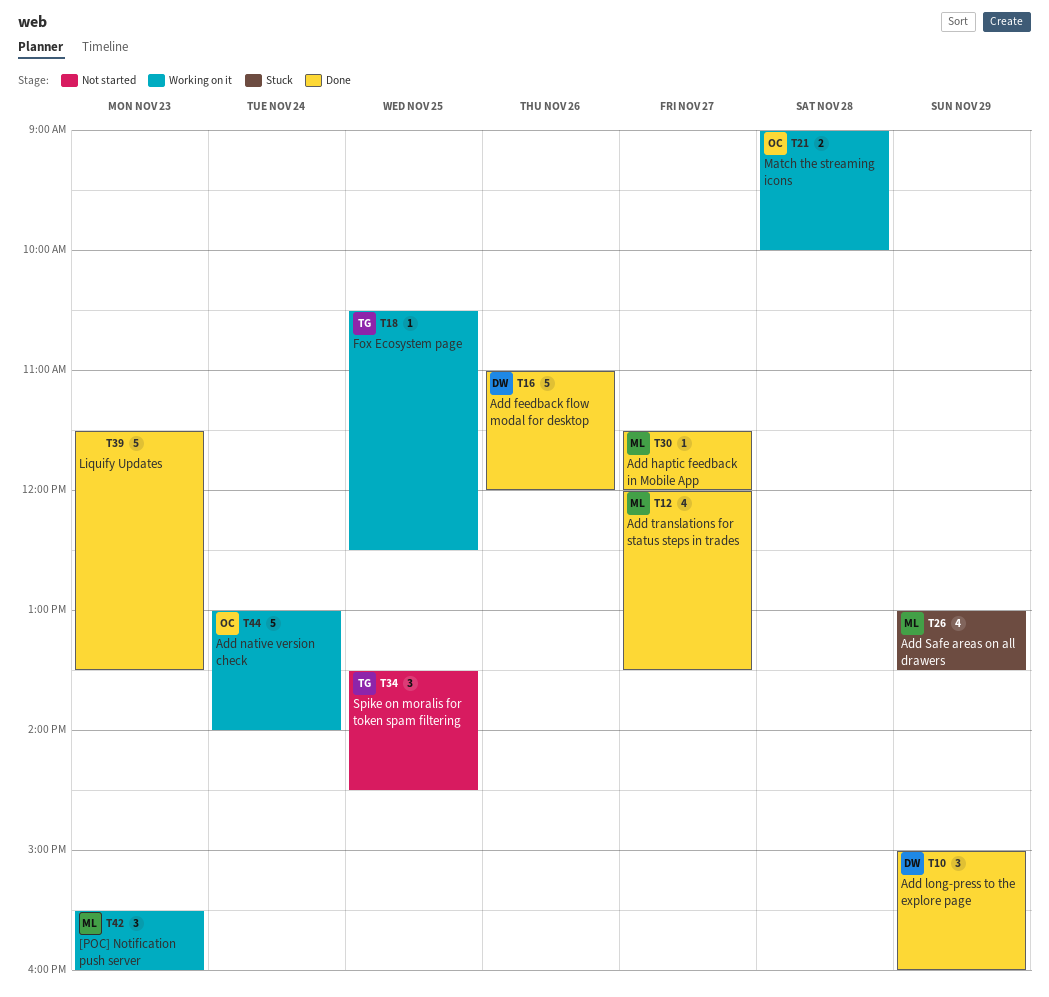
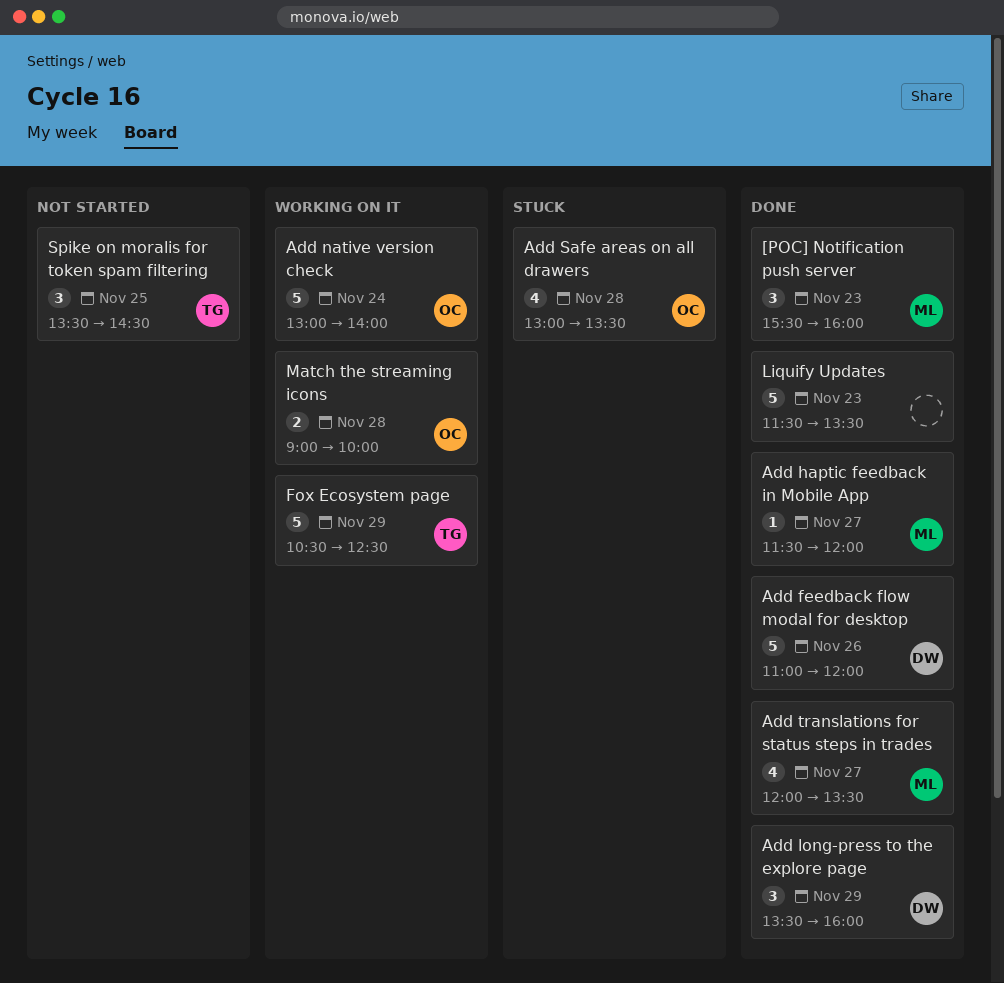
[POC] Notification push server, status: Working on it -> Done
Add long-press to the explore page, begins: 15:00 -> 13:30
Add Safe areas on all drawers, owner: ML -> OC
Add Safe areas on all drawers, day: Nov 29 -> Nov 28
Fox Ecosystem page, estimate: 1 -> 5
Fox Ecosystem page, day: Nov 25 -> Nov 29

